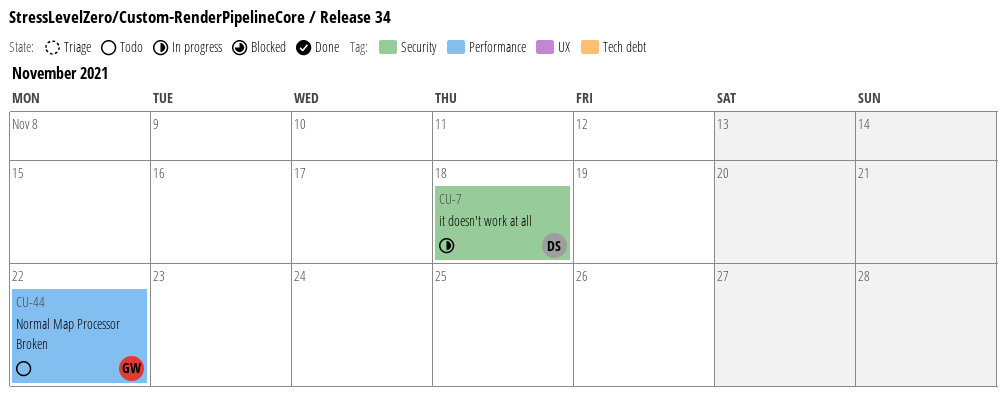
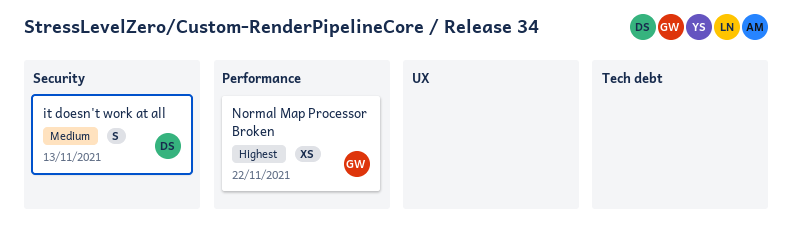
it doesn't work at all, due: Nov 18 -> Nov 13

